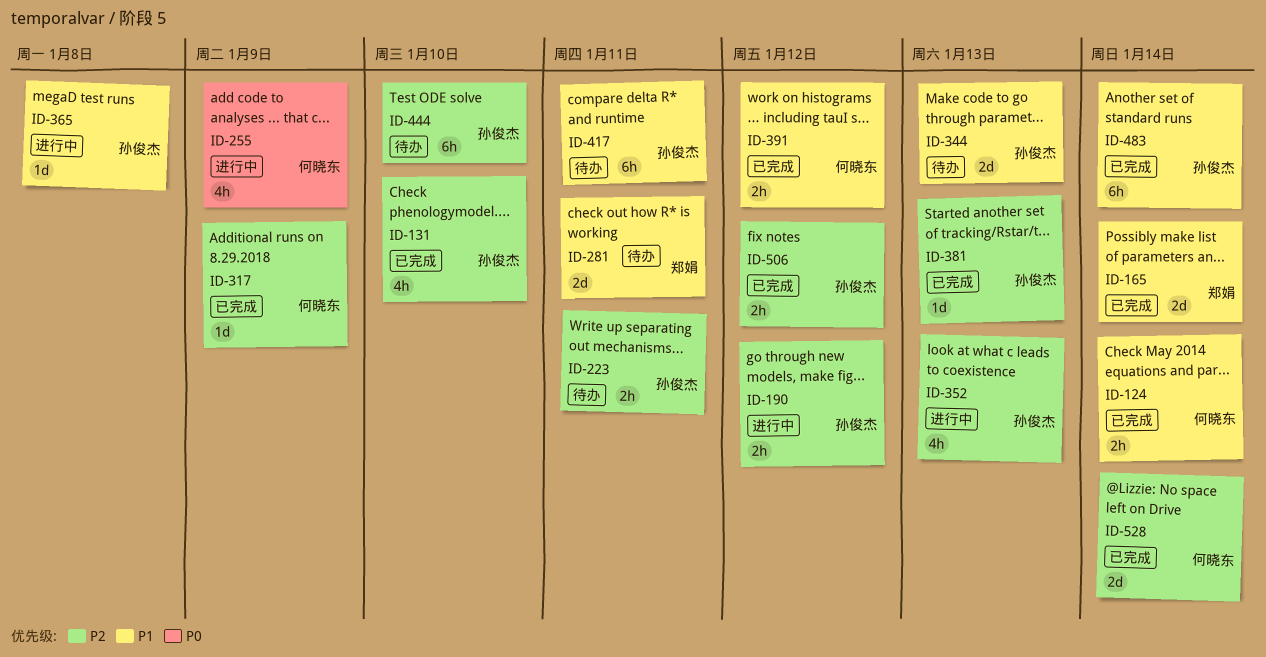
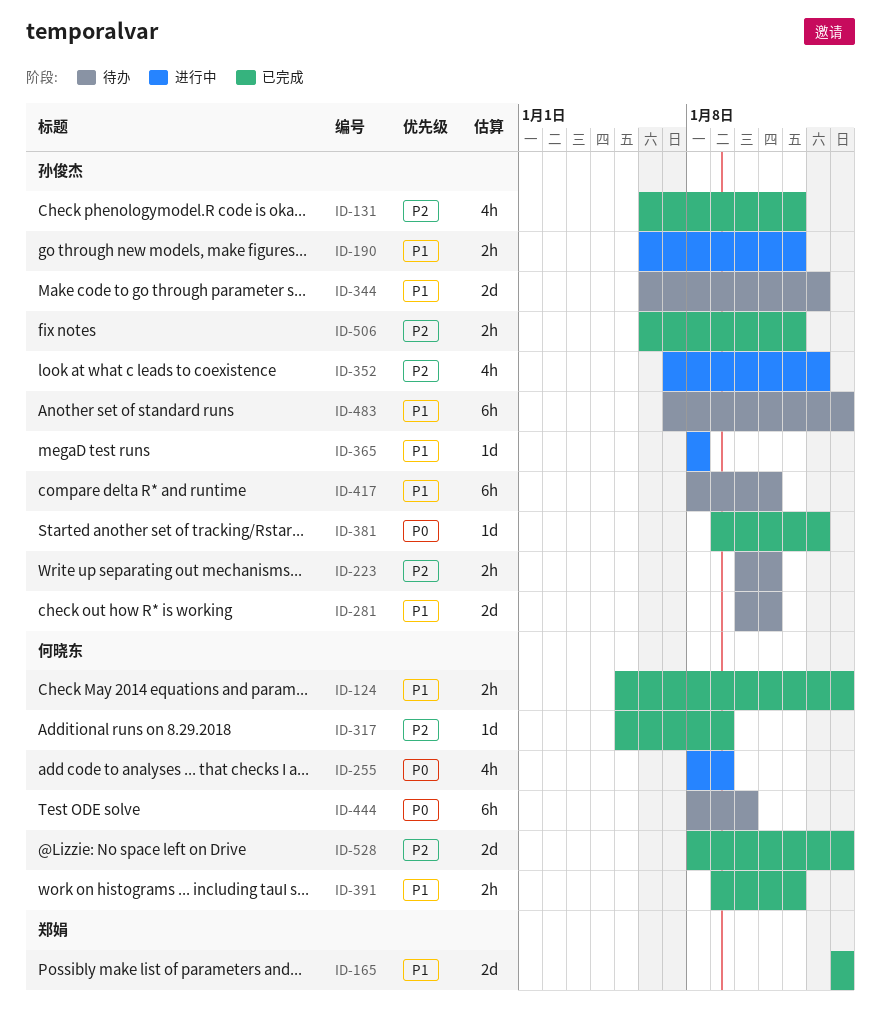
ID-131, due: Jan 10 -> Jan 12
ID-190, priority: P2 -> P1
ID-281, owner: 郑娟 -> 孙俊杰
ID-381, priority: P2 -> P0
ID-444, owner: 孙俊杰 -> 何晓东
ID-444, priority: P2 -> P0
ID-483, status: 已完成 -> 待办

